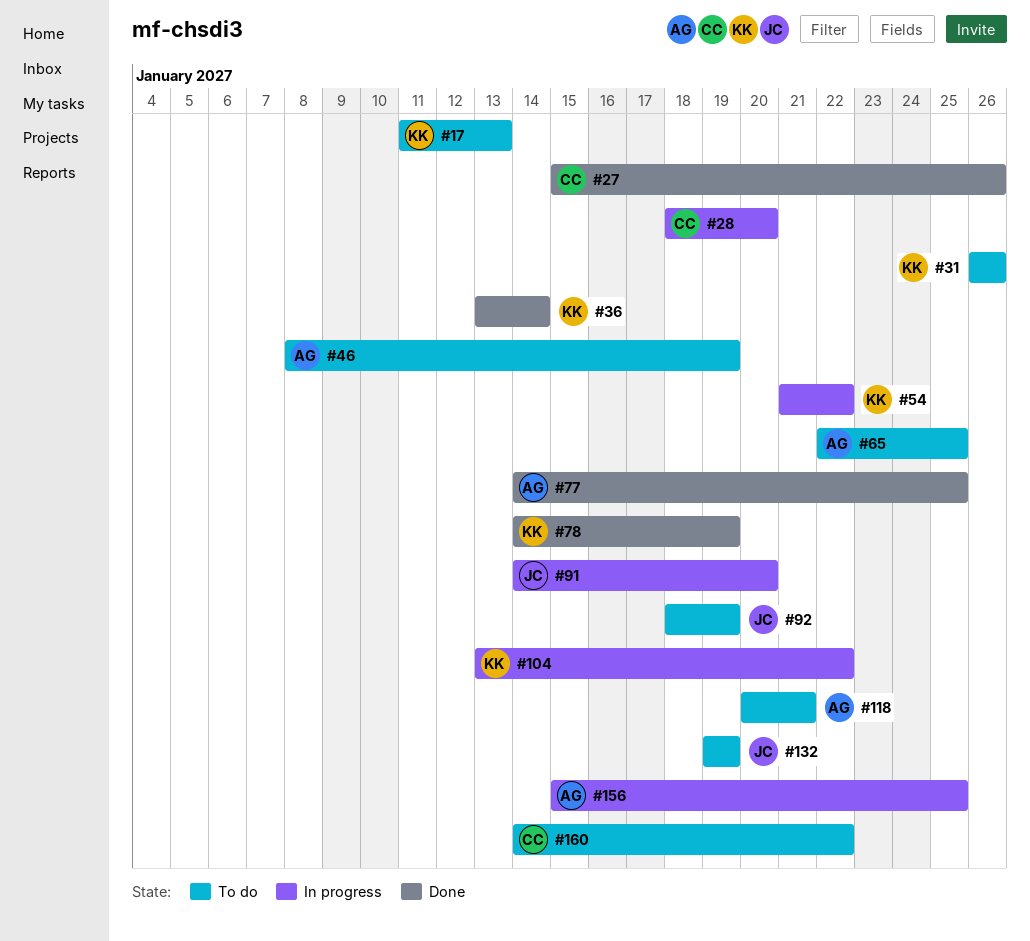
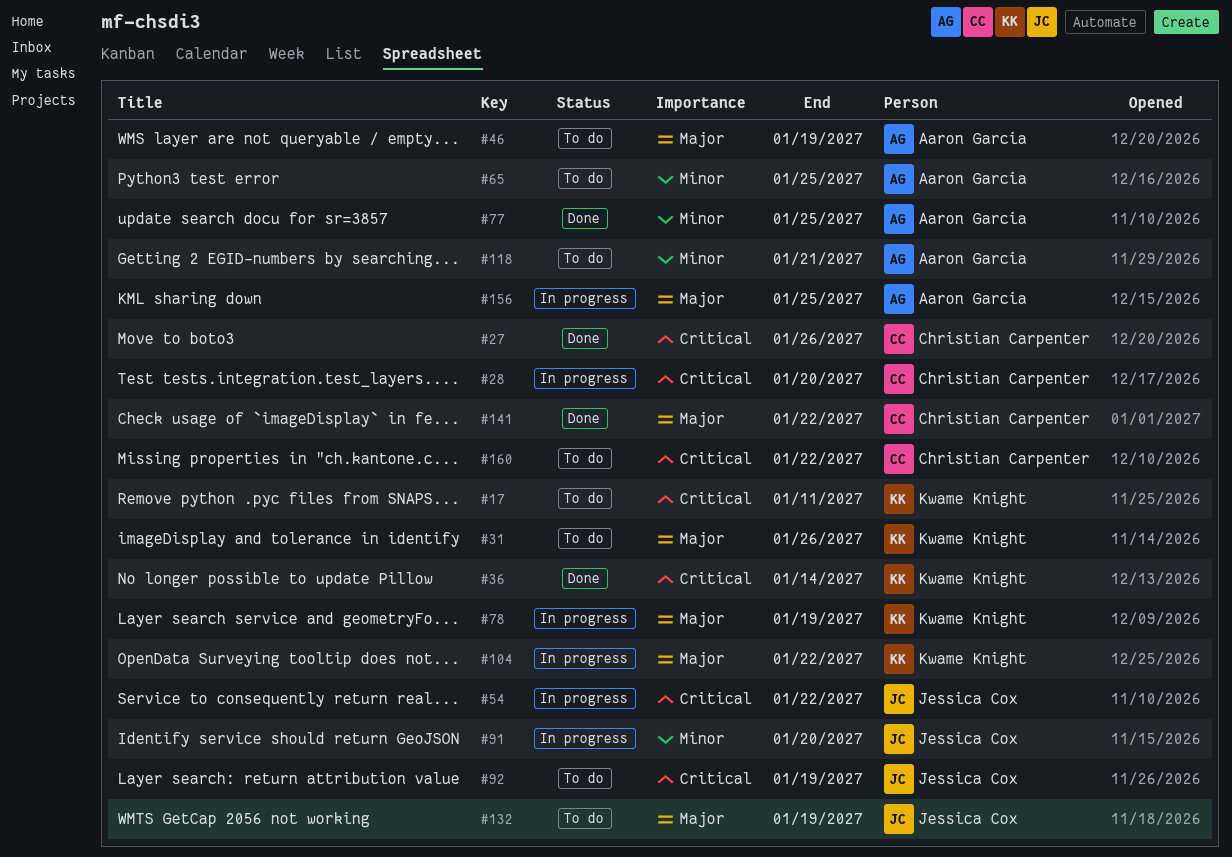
#17, due: Jan 13 -> Jan 11
#54, owner: Kwame Knight -> Jessica Cox
#78, status: Done -> In progress
#141: none -> present

